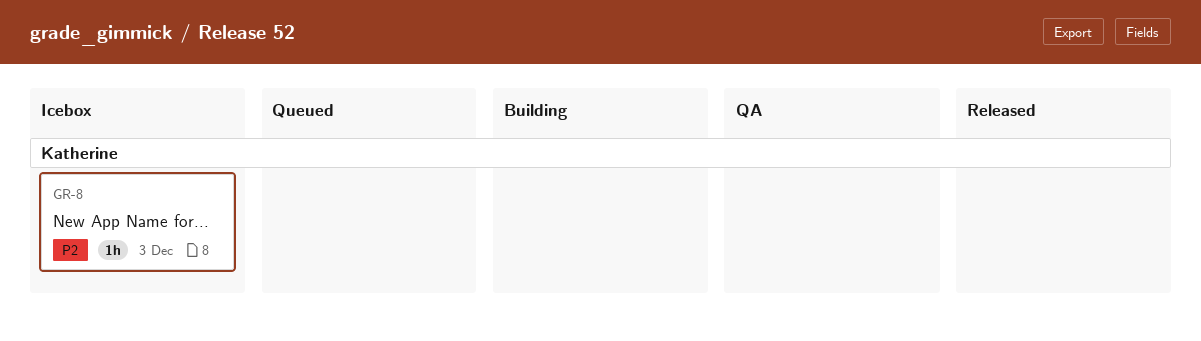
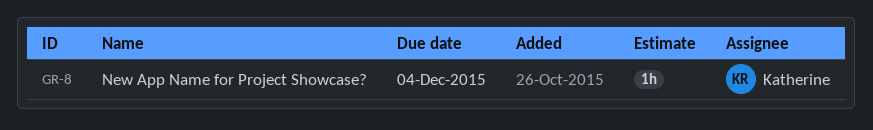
GR-8, due: Dec 3 -> Dec 4

